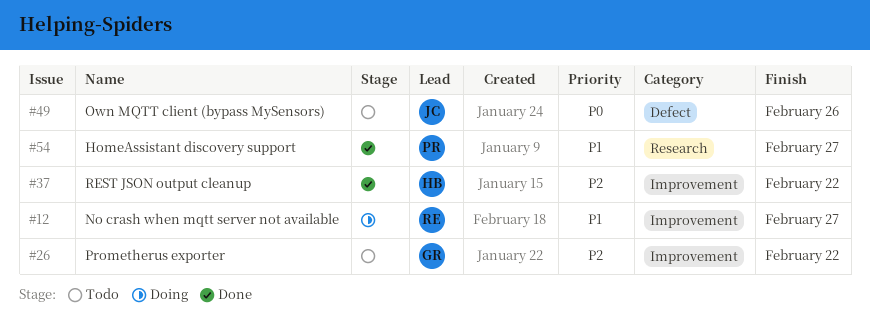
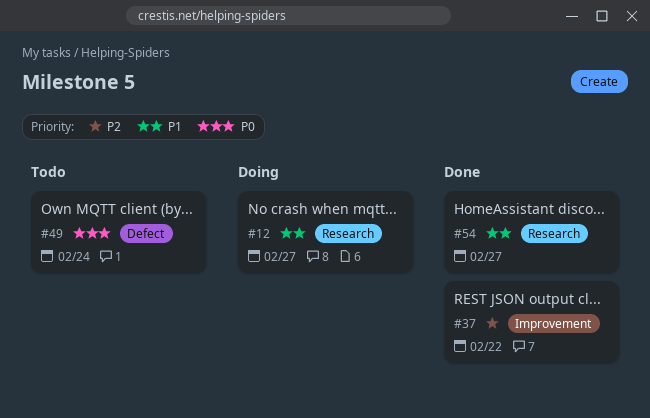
#12, label: Improvement -> Research
#26: present -> none
#49, due: Feb 26 -> Feb 24

